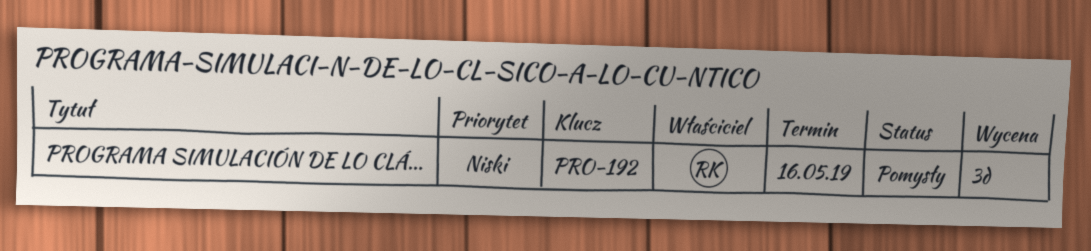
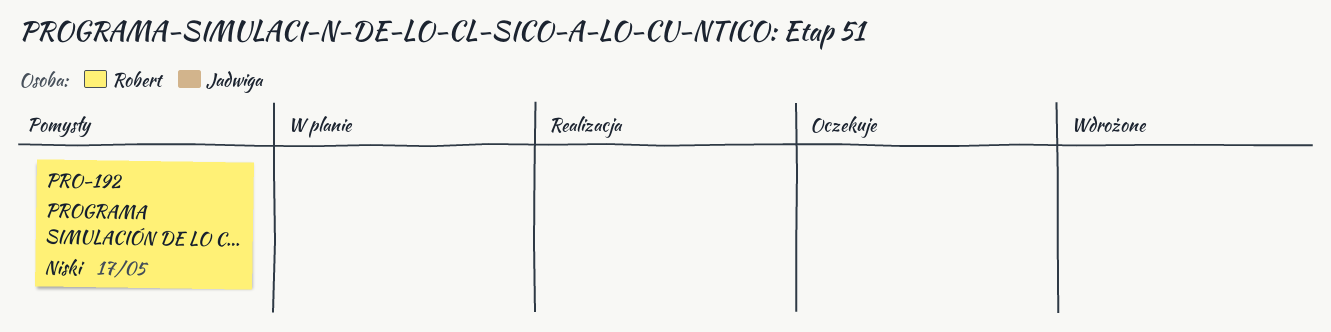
PRO-192, due: May 16 -> May 17

